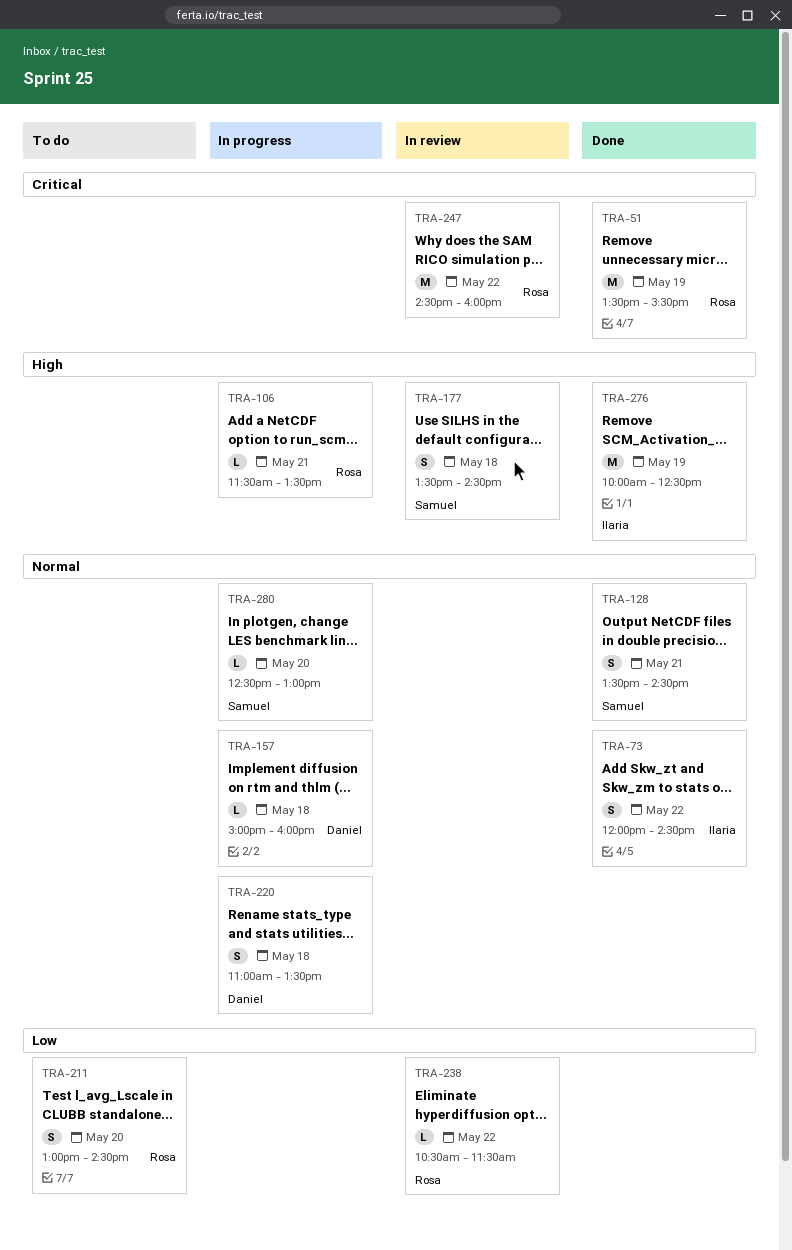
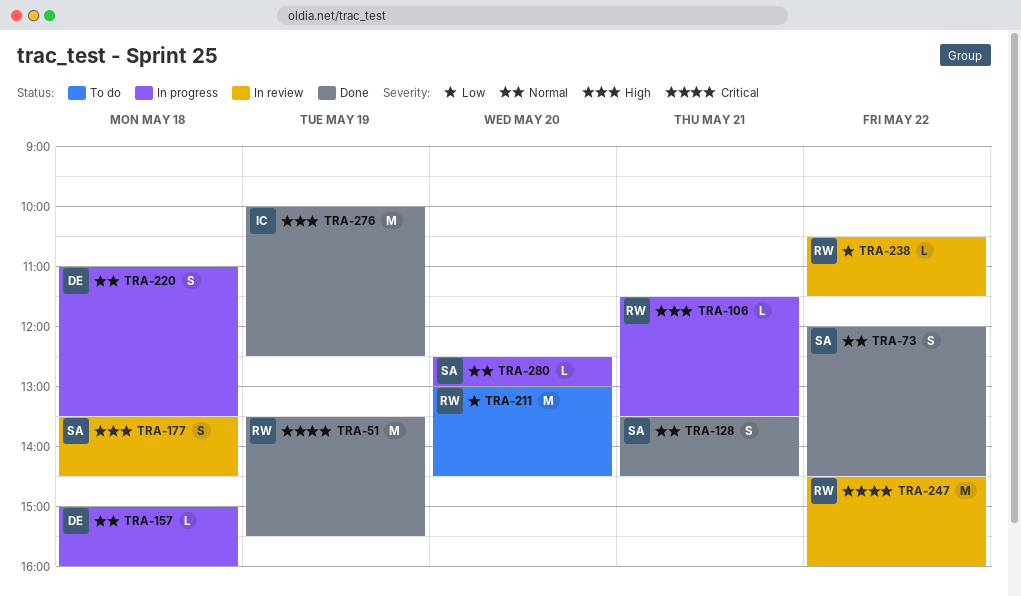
TRA-73, owner: Ilaria -> Samuel
TRA-211, estimate: S -> M

